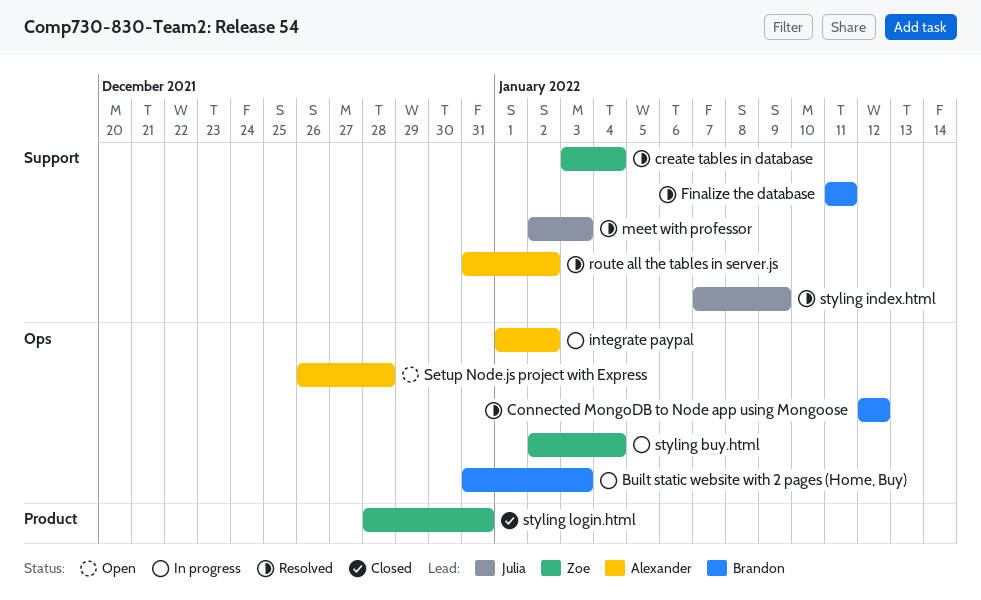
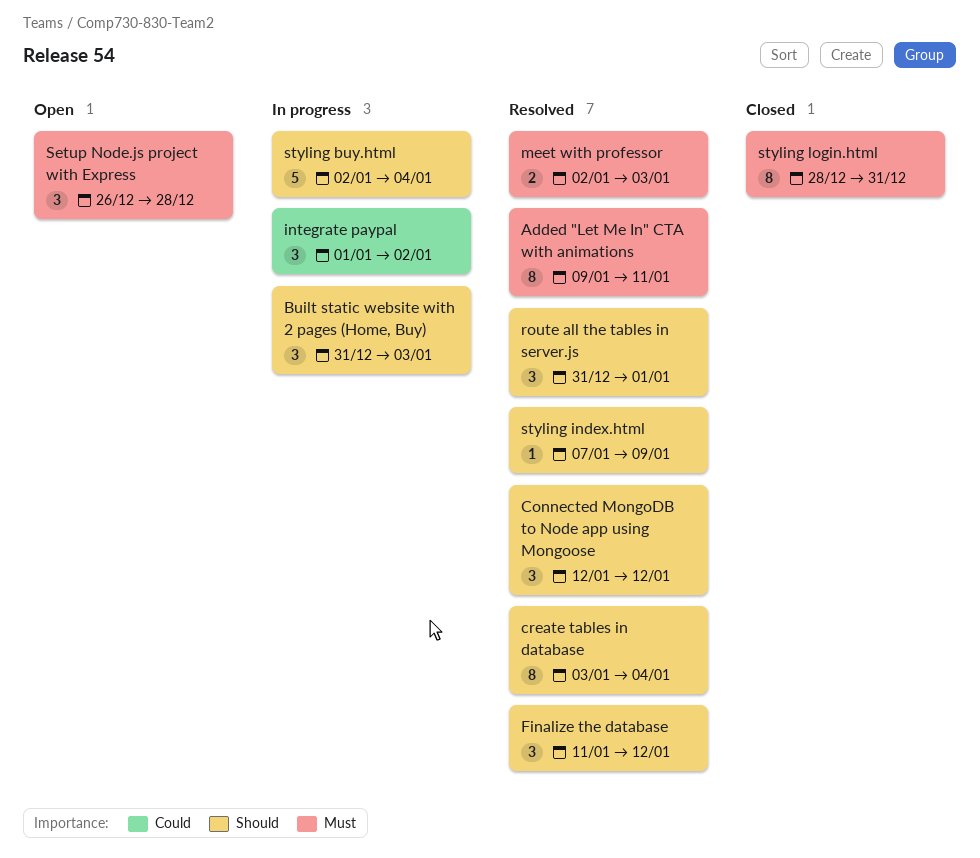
Added "Let Me In" CTA with animations: none -> present
Finalize the database, due: Jan 11 -> Jan 12
route all the tables in server.js, due: Jan 2 -> Jan 1

